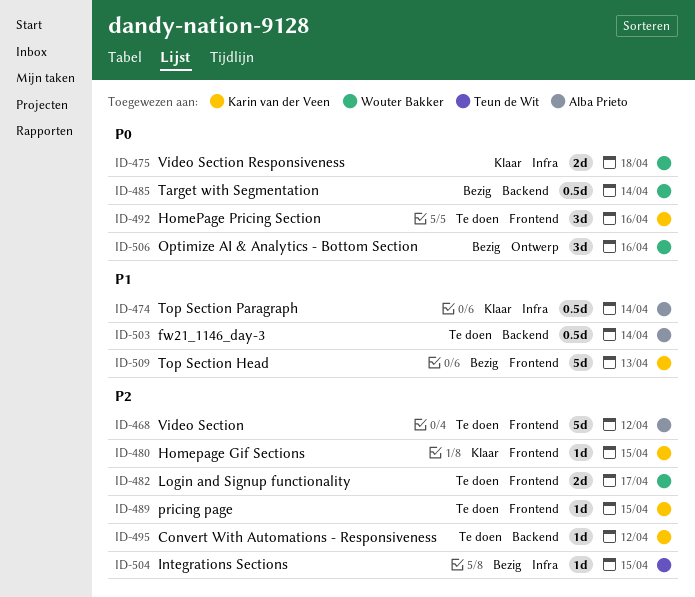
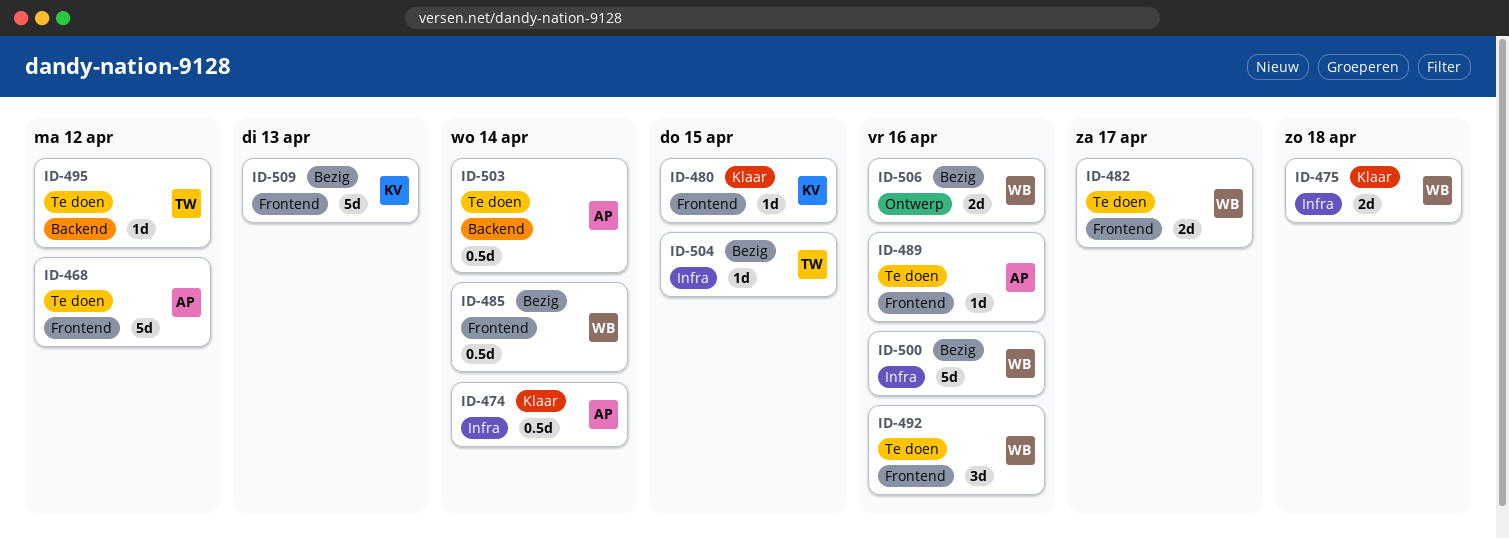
ID-485, label: Backend -> Frontend
ID-489, owner: Karin van der Veen -> Alba Prieto
ID-489, due: Apr 15 -> Apr 16
ID-492, owner: Karin van der Veen -> Wouter Bakker
ID-495, owner: Karin van der Veen -> Teun de Wit
ID-500: none -> present
ID-506, estimate: 3d -> 2d

